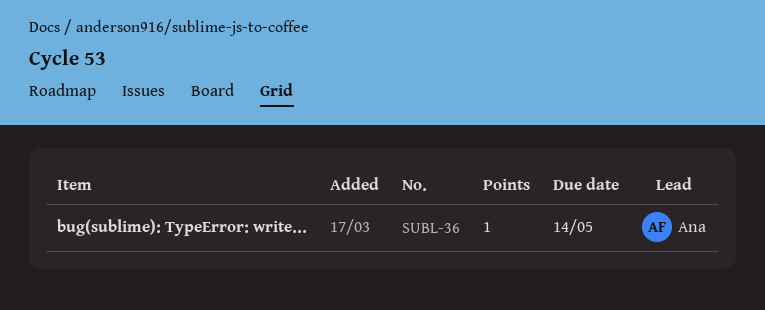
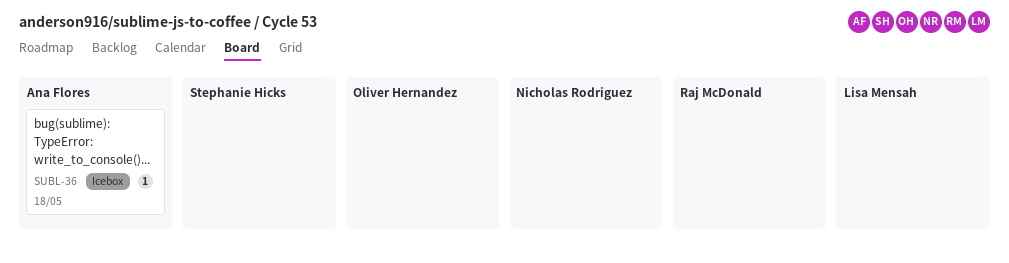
SUBL-36, due: May 14 -> May 18

